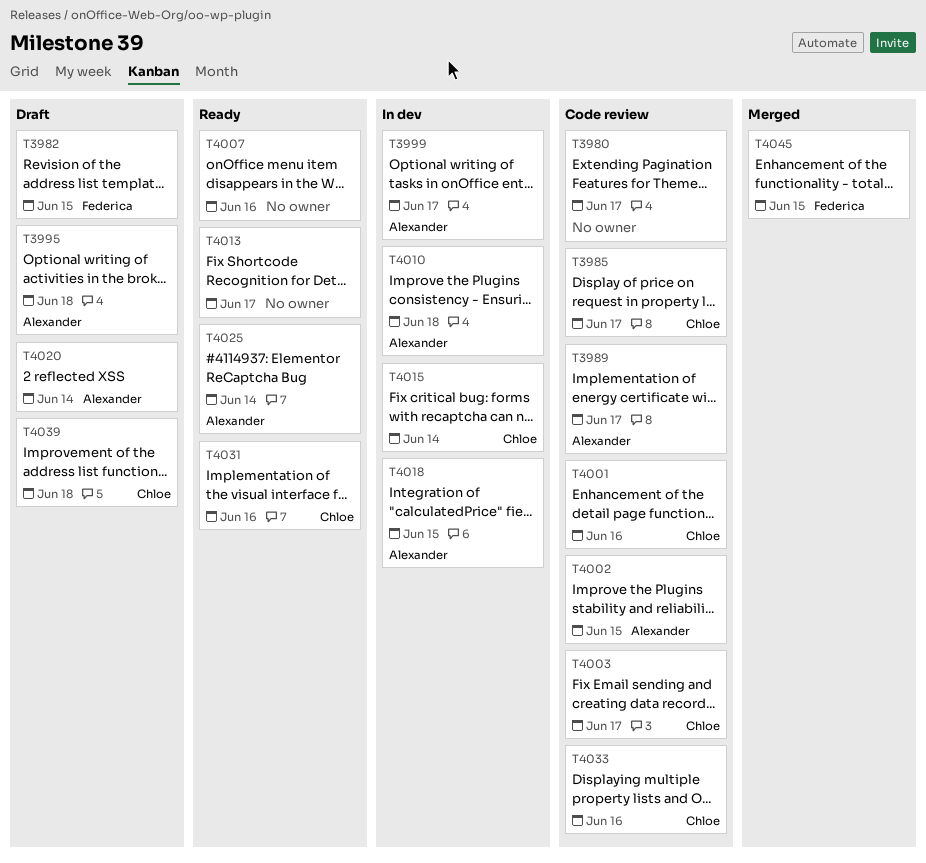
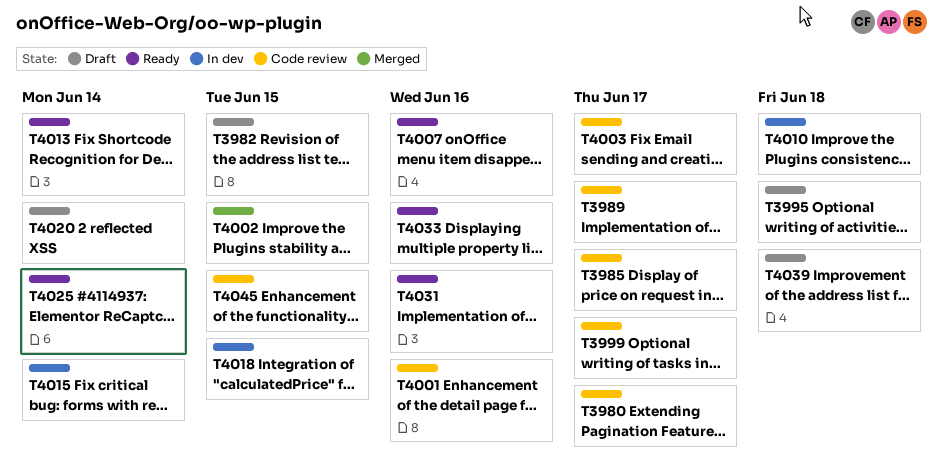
T3999, status: In dev -> Code review
T4002, status: Code review -> Merged
T4013, due: Jun 17 -> Jun 14
T4033, status: Code review -> Ready
T4045, status: Merged -> Code review

